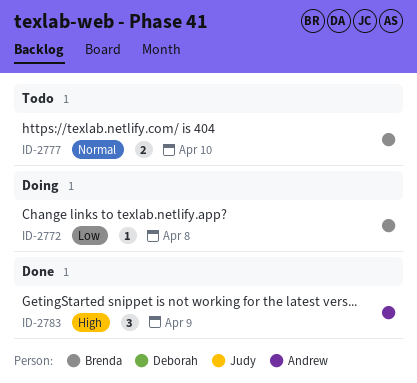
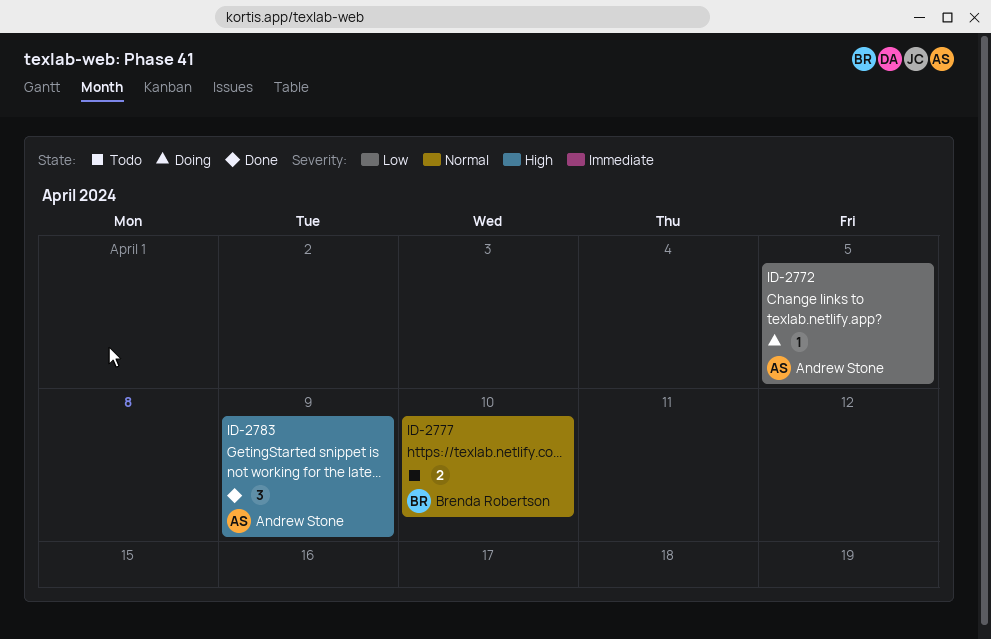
ID-2772, owner: Brenda Robertson -> Andrew Stone
ID-2772, due: Apr 8 -> Apr 5

